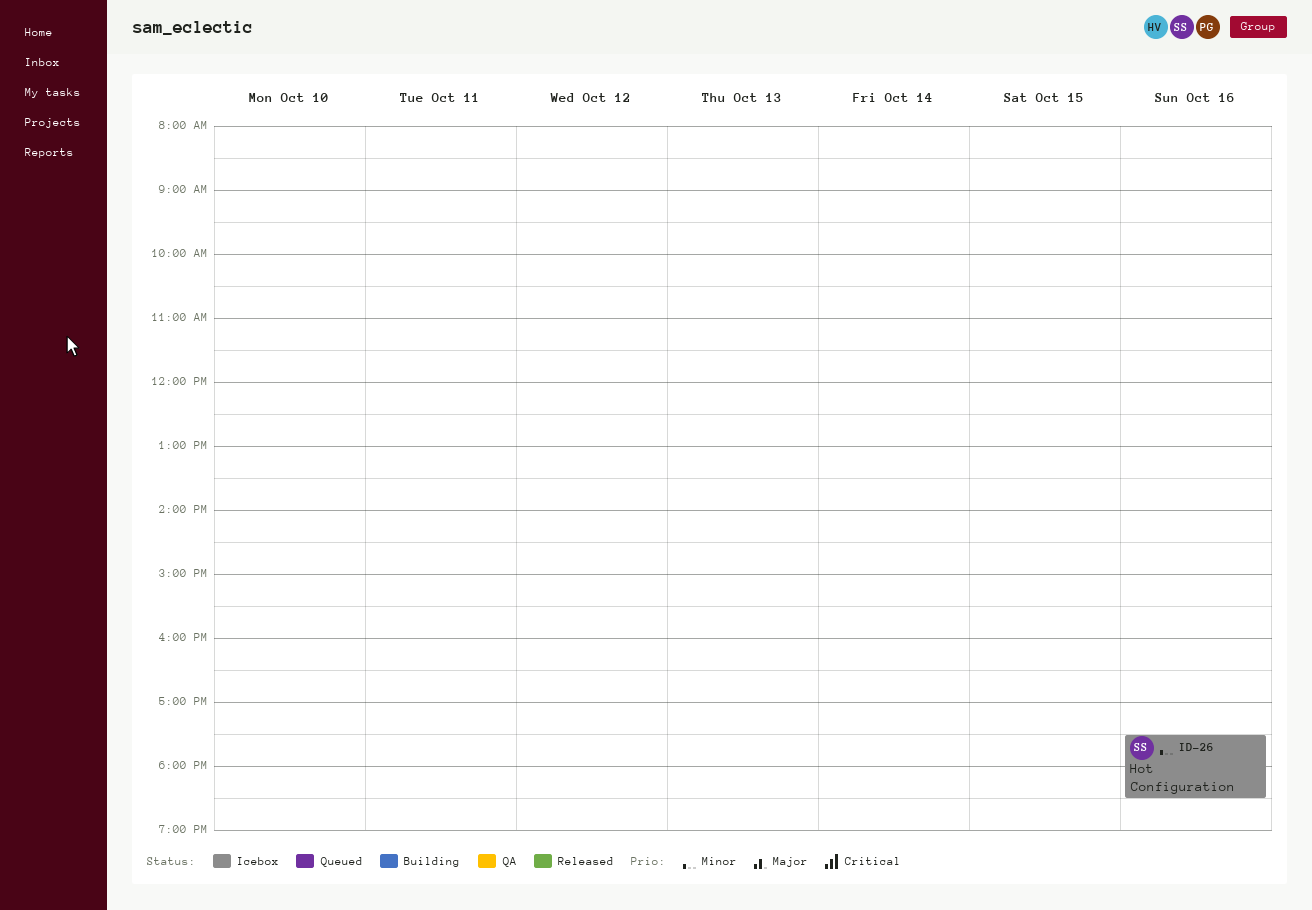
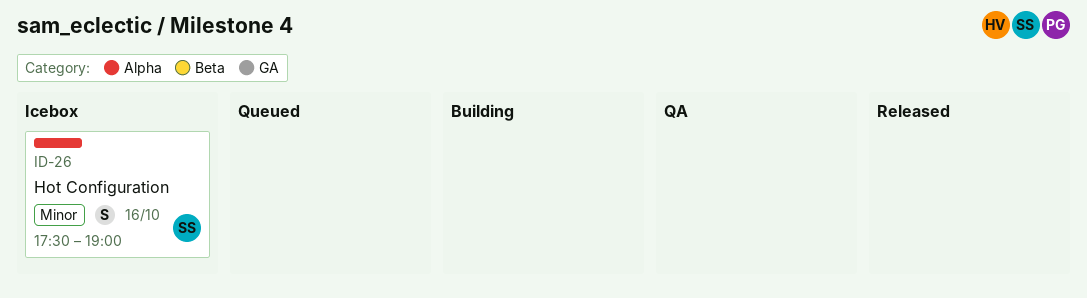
ID-26, ends: 18:30 -> 19:00

